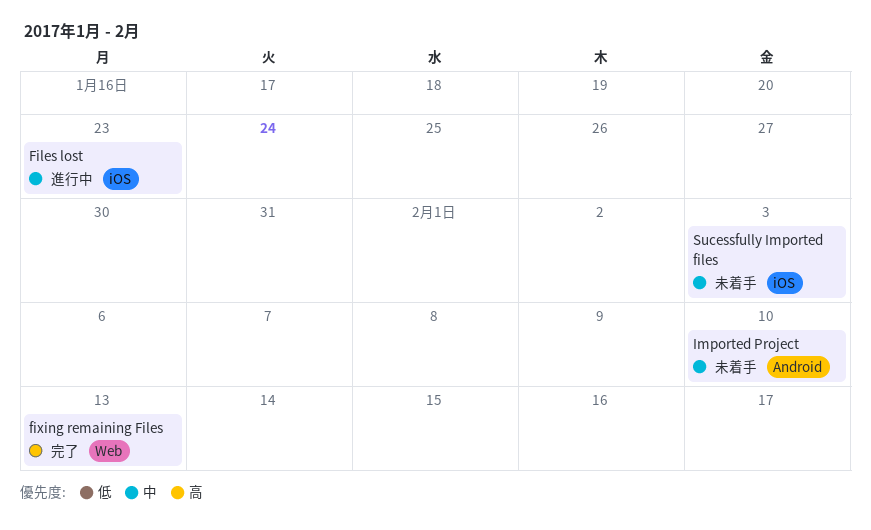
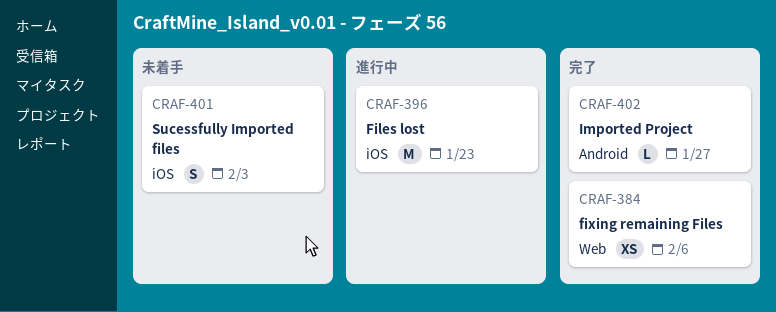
fixing remaining Files, due: Feb 13 -> Feb 6
Imported Project, status: 未着手 -> 完了
Imported Project, due: Feb 10 -> Jan 27

